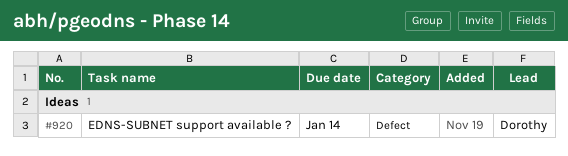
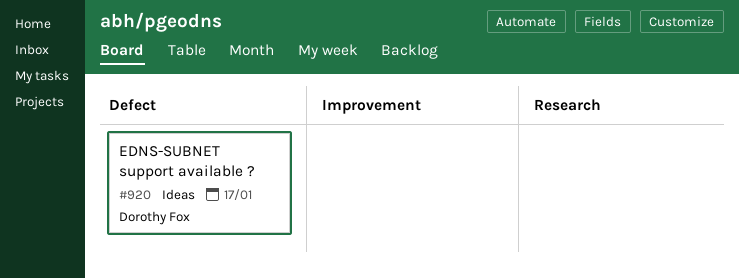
#920, due: Jan 14 -> Jan 17

